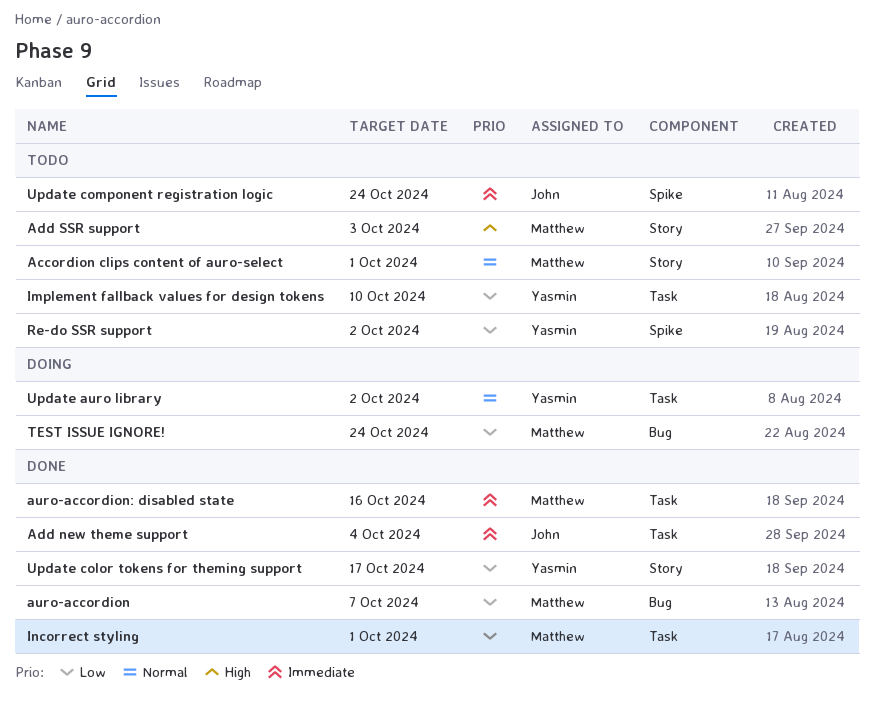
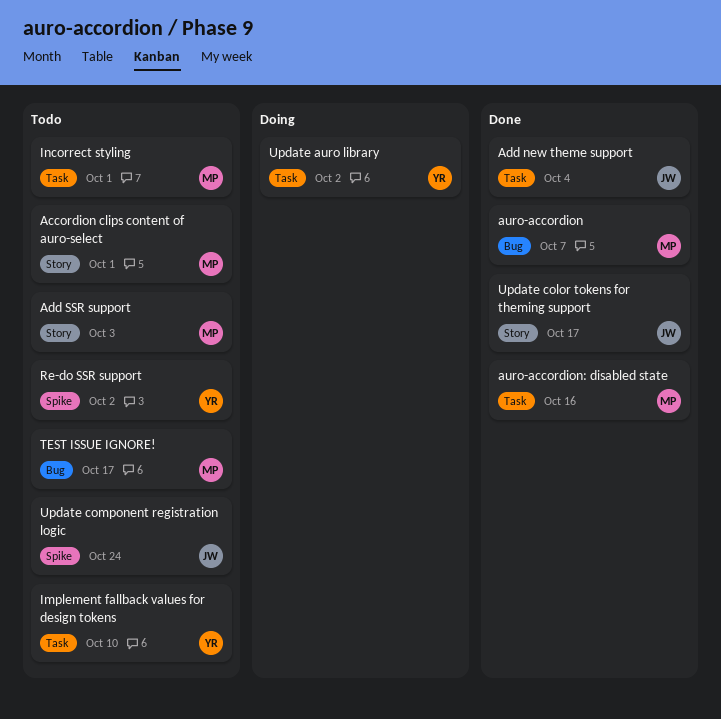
Incorrect styling, status: Done -> Todo
TEST ISSUE IGNORE!, status: Doing -> Todo
TEST ISSUE IGNORE!, due: Oct 24 -> Oct 17
Update color tokens for theming support, owner: Yasmin -> John

